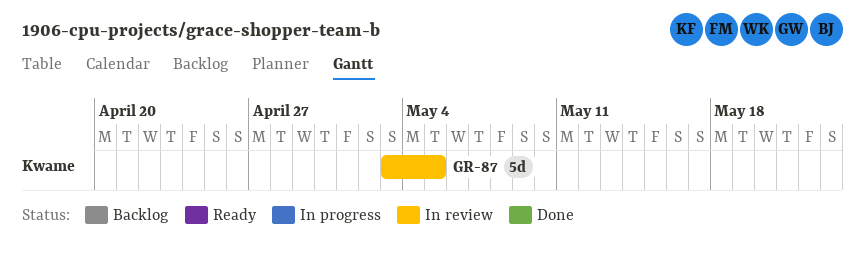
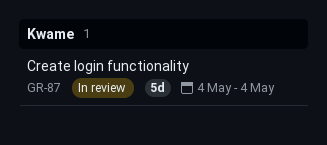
GR-87, start: May 3 -> May 4
GR-87, due: May 5 -> May 4

